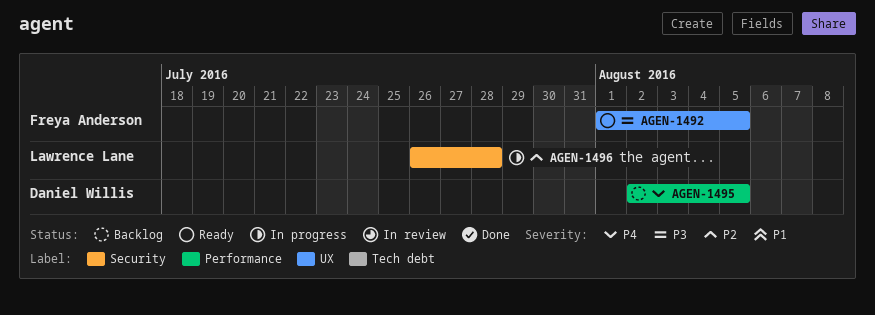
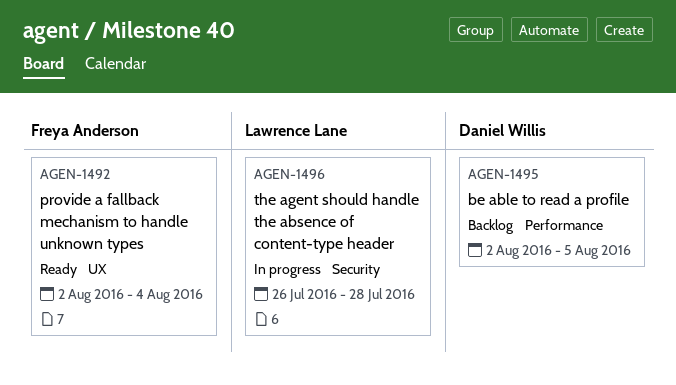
AGEN-1492, start: Aug 1 -> Aug 2
AGEN-1492, due: Aug 5 -> Aug 4

